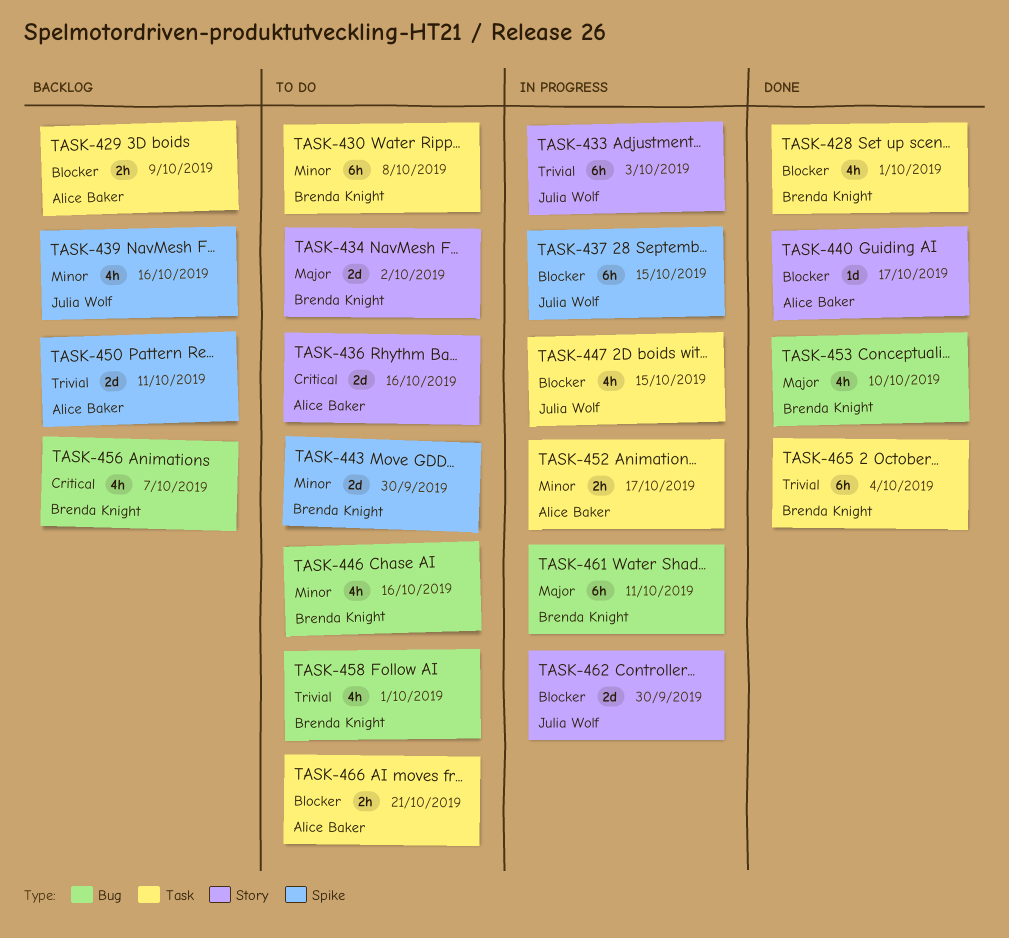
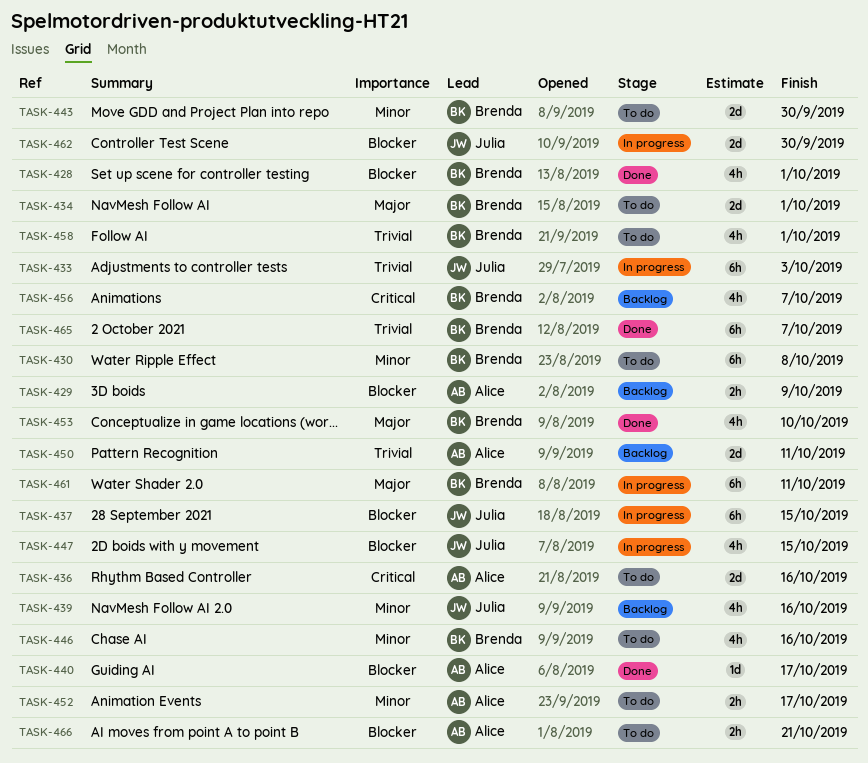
TASK-434, due: Oct 2 -> Oct 1
TASK-452, status: In progress -> To do
TASK-465, due: Oct 4 -> Oct 7

